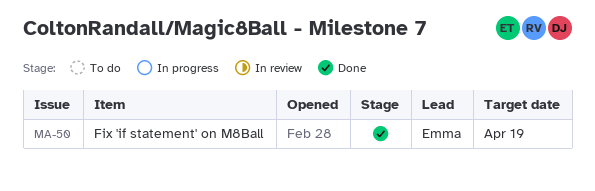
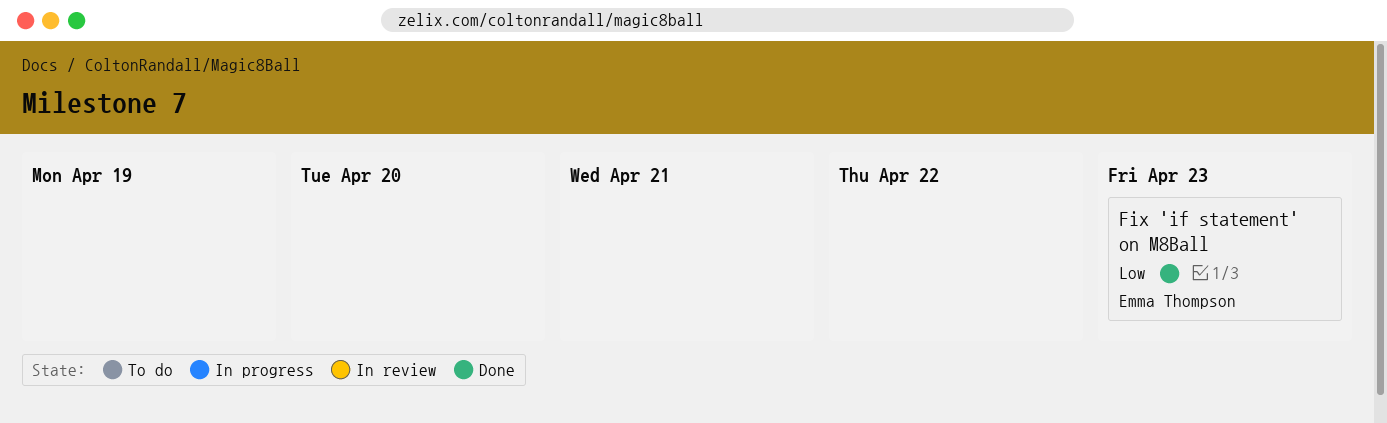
Fix 'if statement' on M8Ball, due: Apr 19 -> Apr 23

